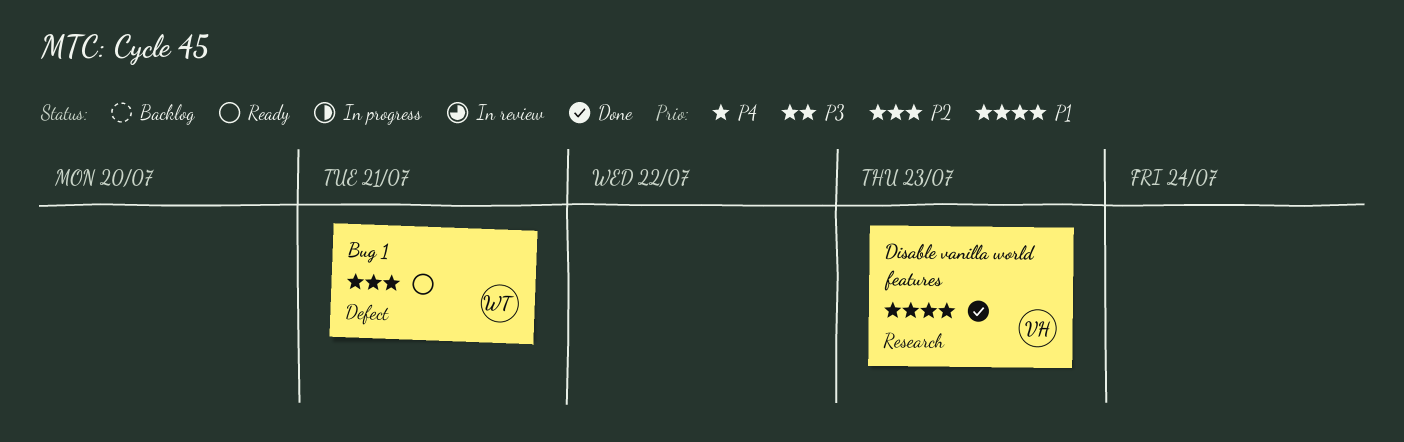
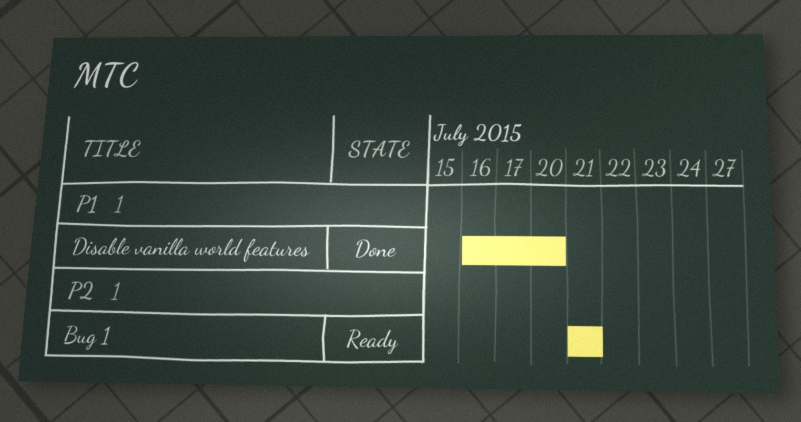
Disable vanilla world features, due: Jul 23 -> Jul 20

